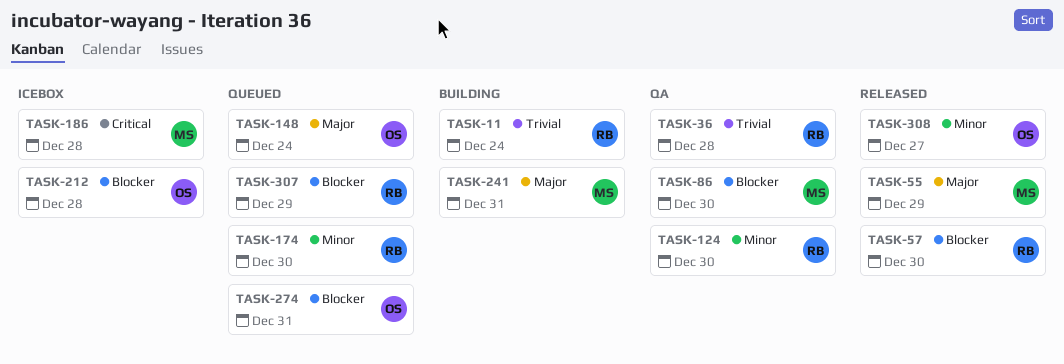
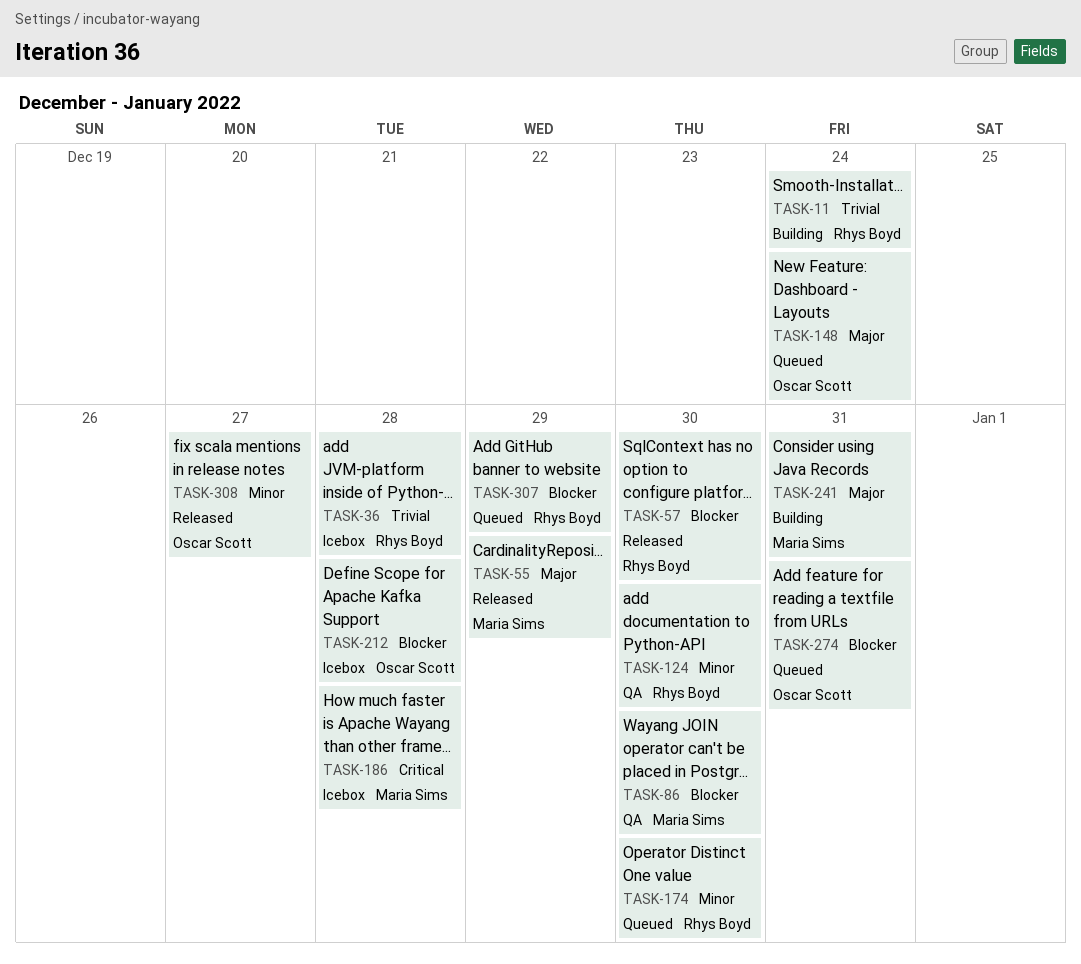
TASK-36, status: QA -> Icebox

